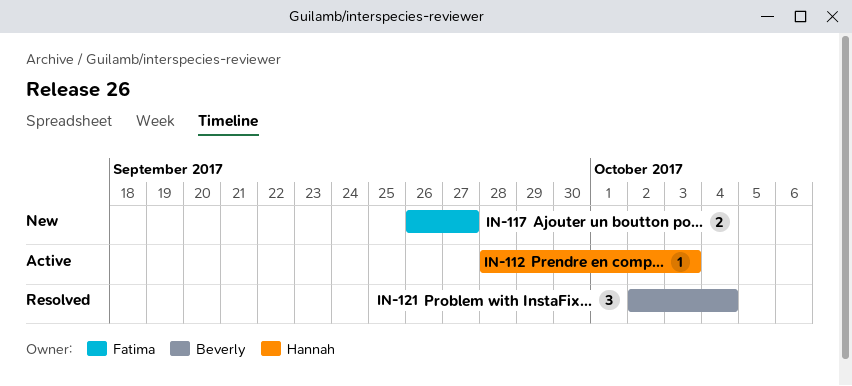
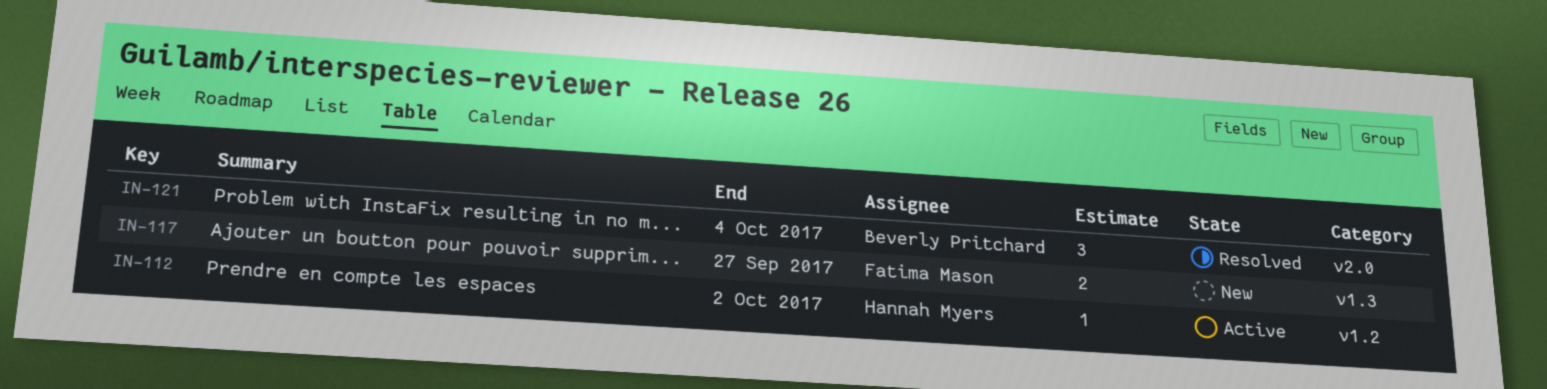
IN-112, due: Oct 3 -> Oct 2

